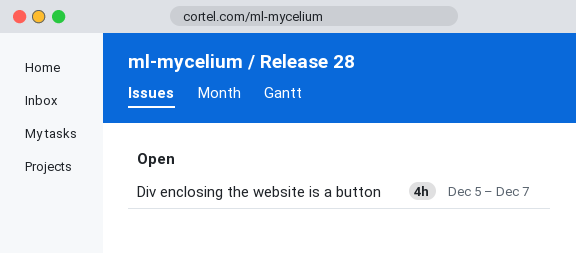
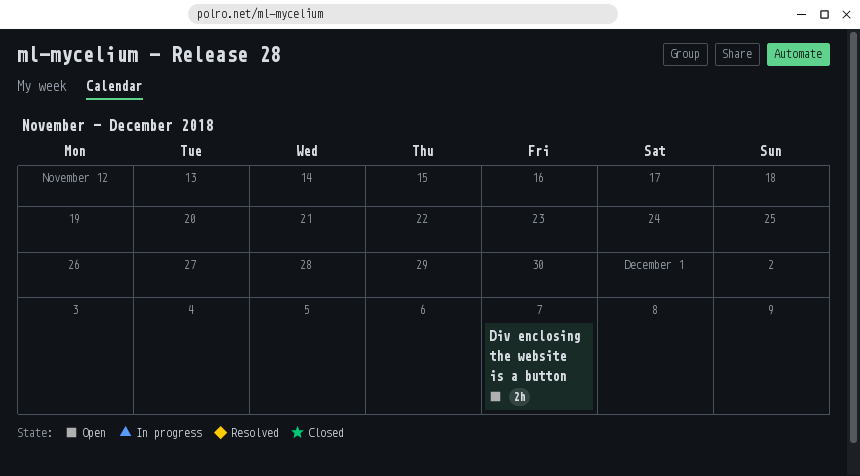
Div enclosing the website is a button, estimate: 4h -> 2h

